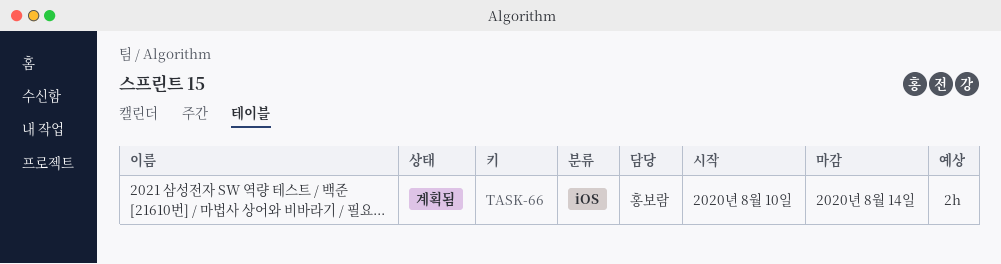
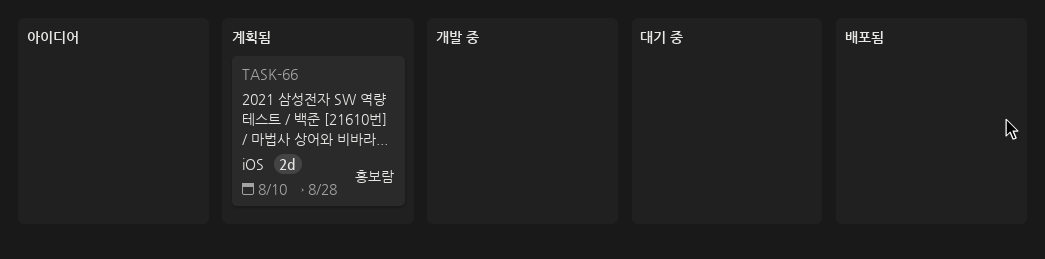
TASK-66, estimate: 2h -> 2d
TASK-66, due: Aug 14 -> Aug 28

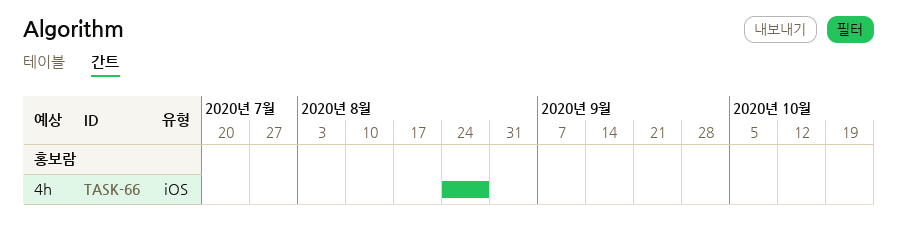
TASK-66, estimate: 2d -> 4h
TASK-66, start: Aug 10 -> Aug 24

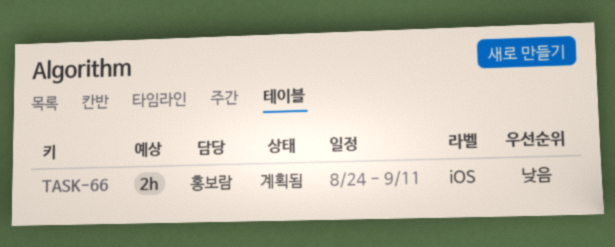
TASK-66, estimate: 4h -> 2h
TASK-66, due: Aug 28 -> Sep 11

